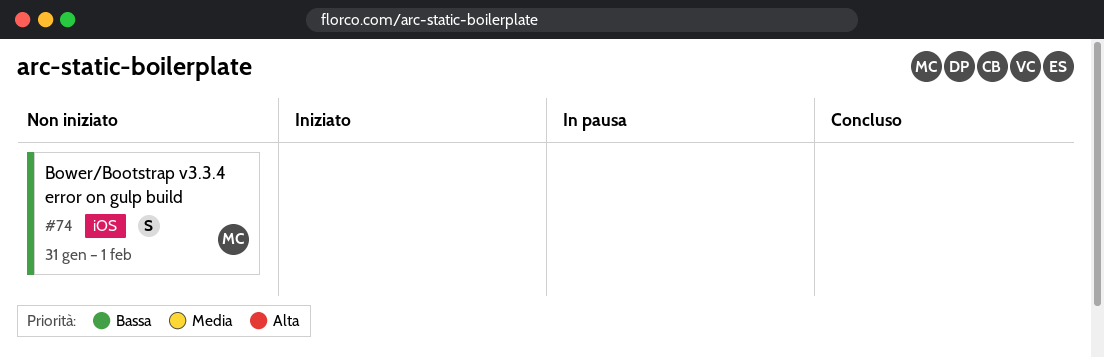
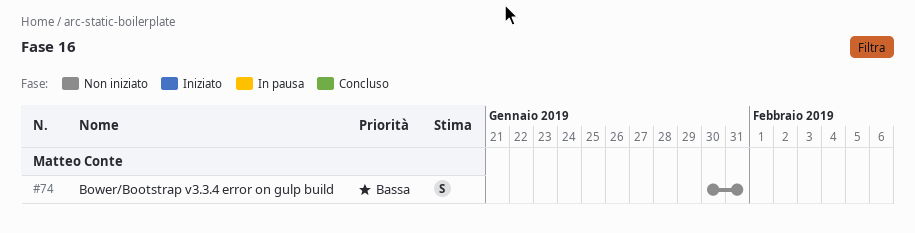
#74, start: Jan 31 -> Jan 30
#74, due: Feb 1 -> Jan 31

